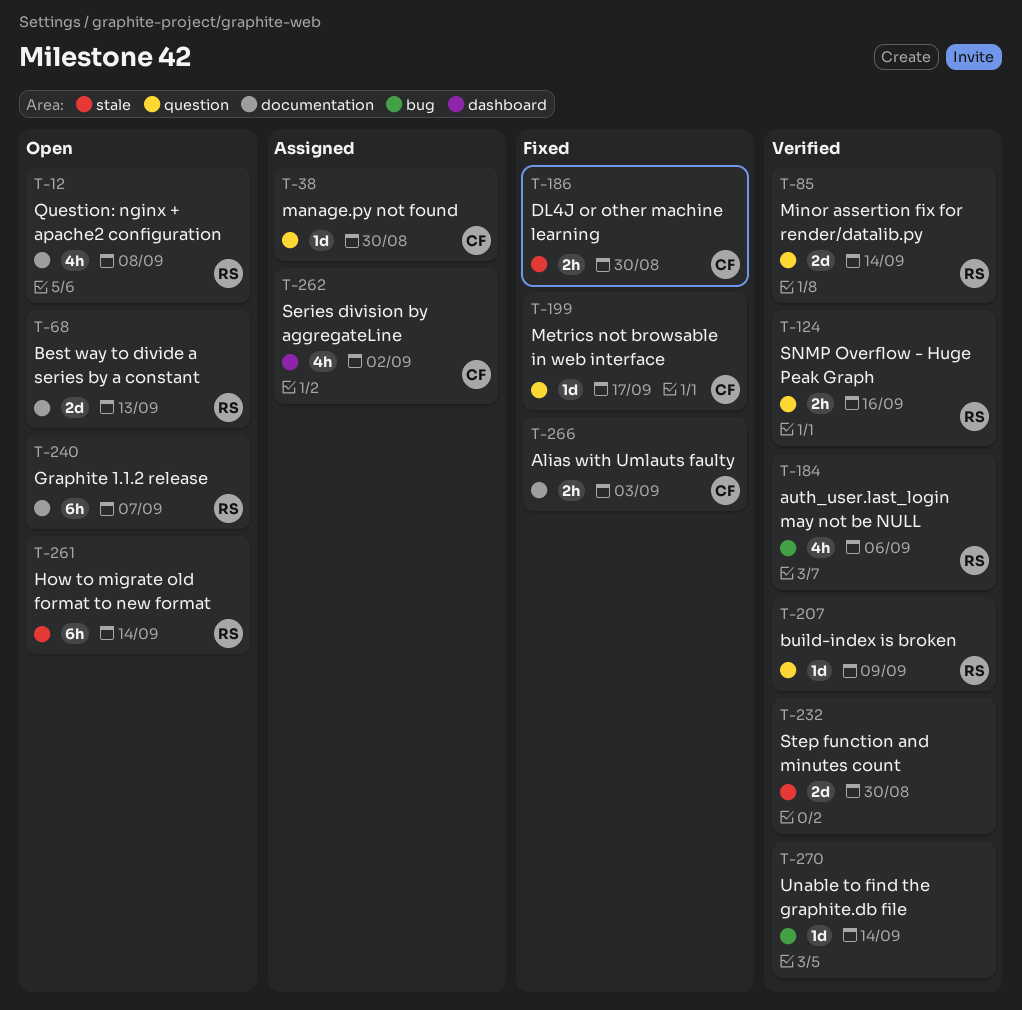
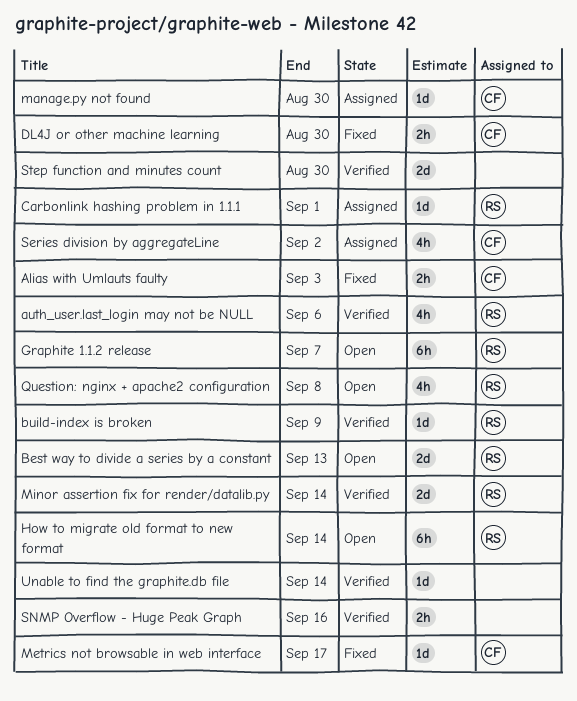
Carbonlink hashing problem in 1.1.1: none -> present
SNMP Overflow - Huge Peak Graph, owner: RS -> none

